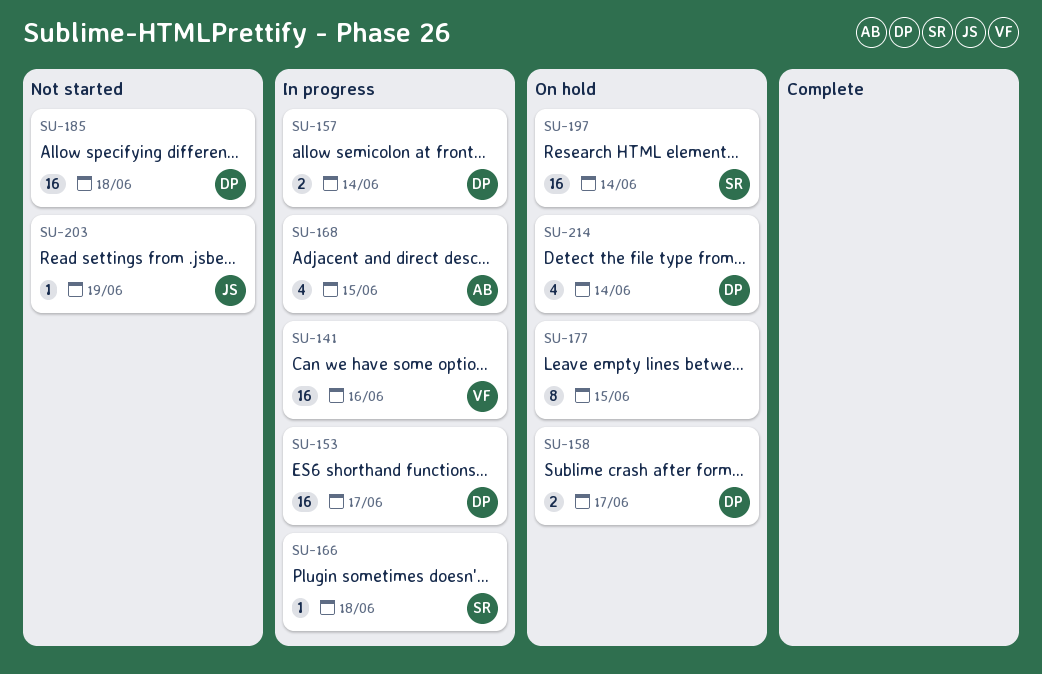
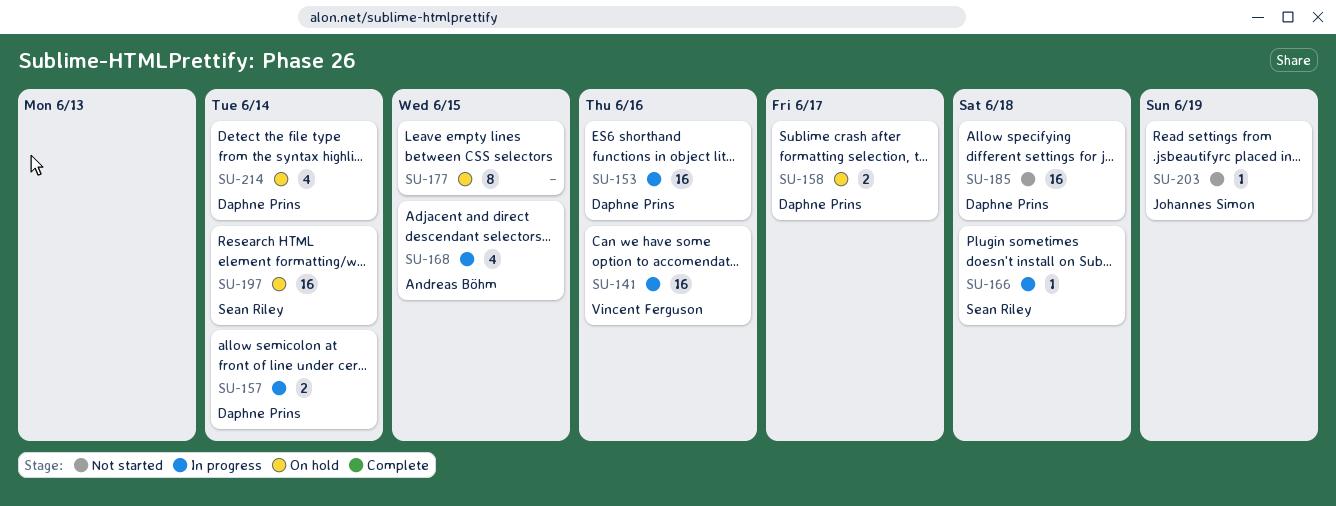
SU-153, due: Jun 17 -> Jun 16

